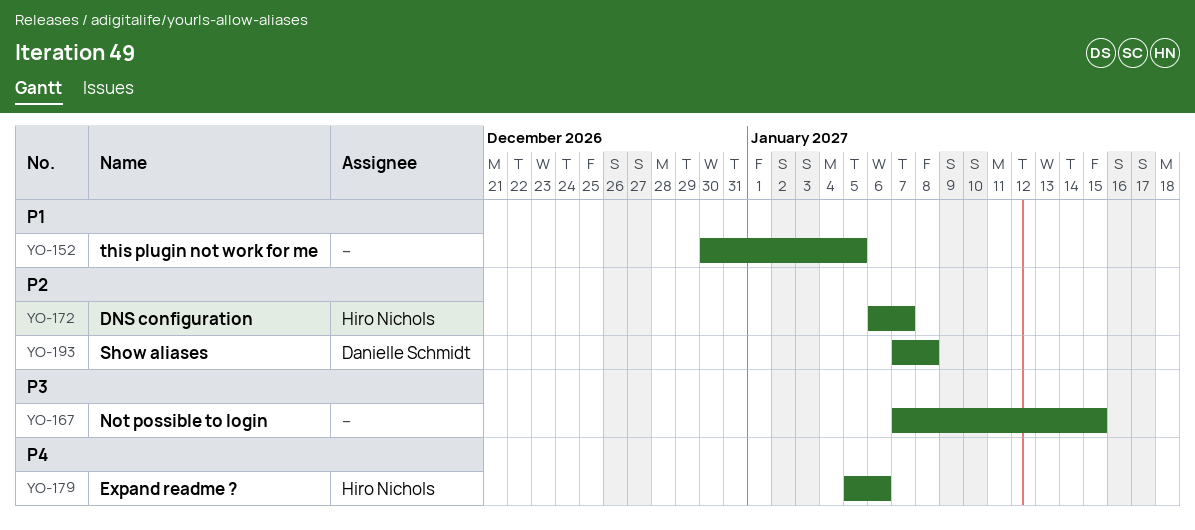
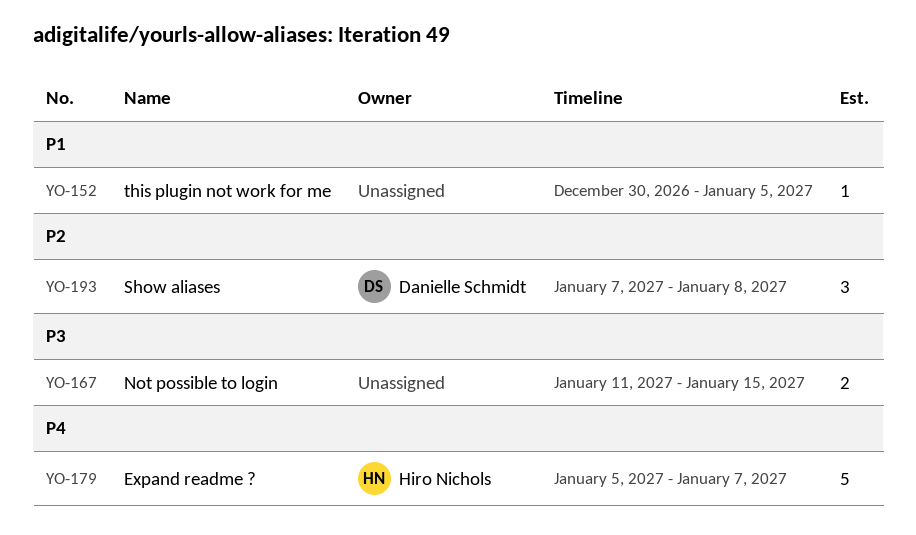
YO-167, start: Jan 7 -> Jan 11
YO-172: present -> none
YO-179, due: Jan 6 -> Jan 7

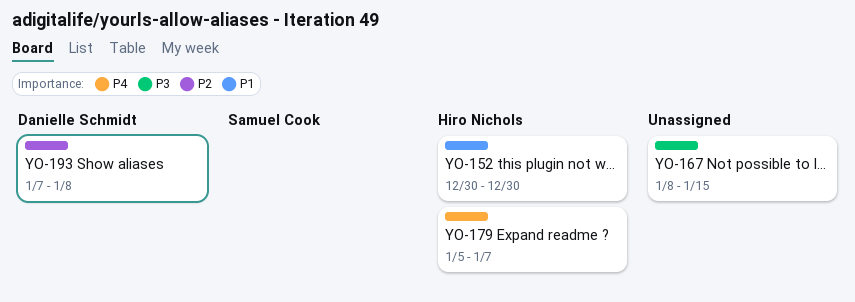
YO-152, owner: none -> Hiro Nichols
YO-152, due: Jan 5 -> Dec 30
YO-167, start: Jan 11 -> Jan 8

